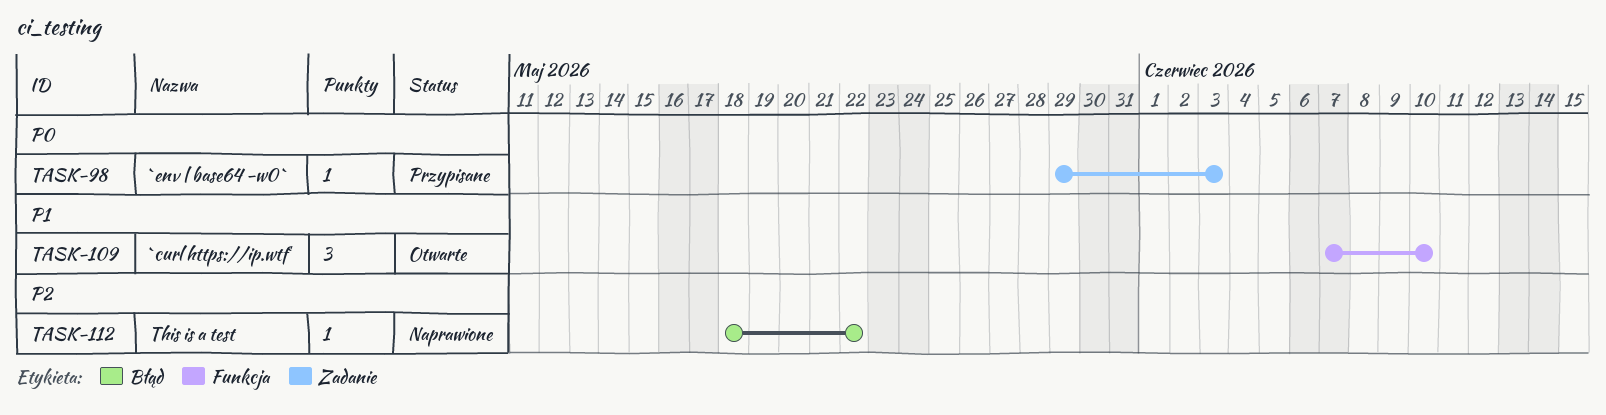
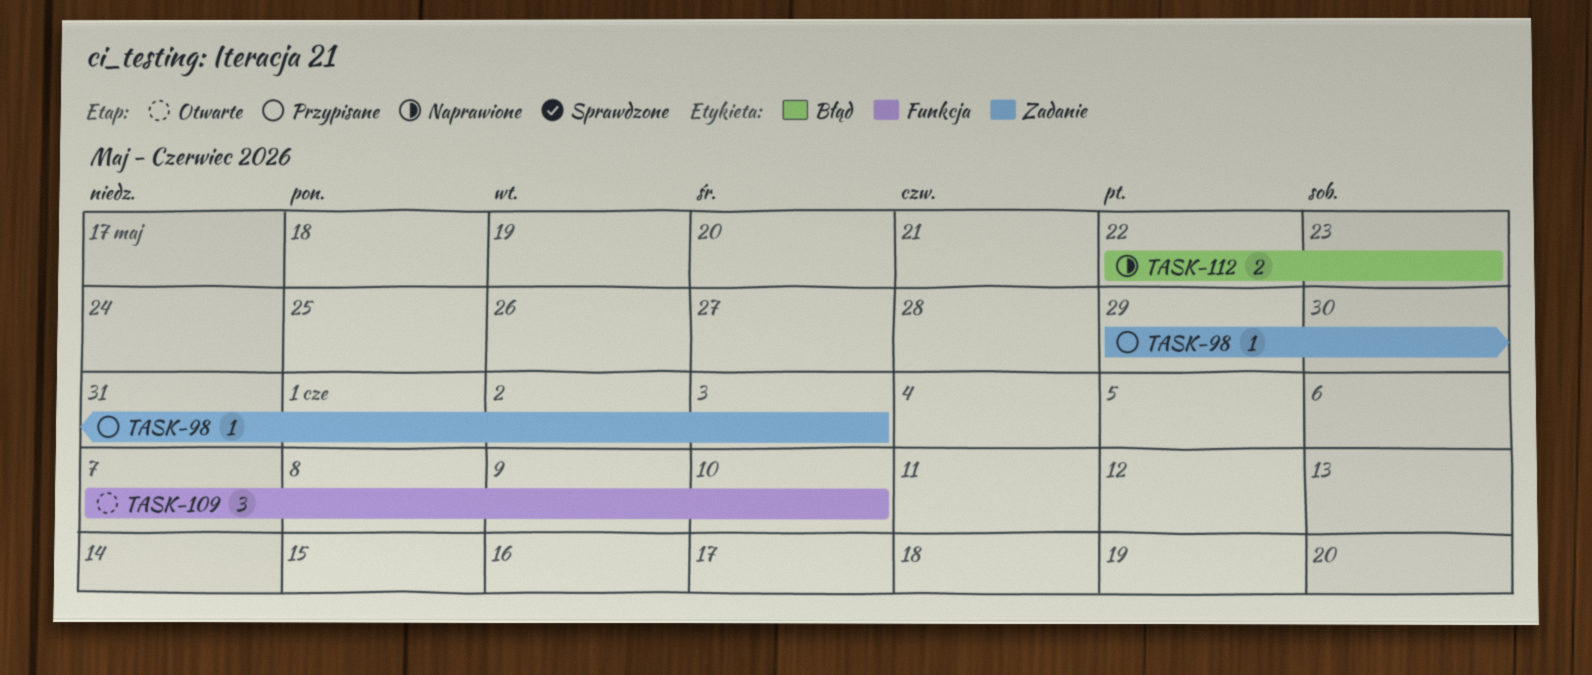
TASK-112, estimate: 1 -> 2
TASK-112, start: May 18 -> May 22
TASK-112, due: May 22 -> May 23

